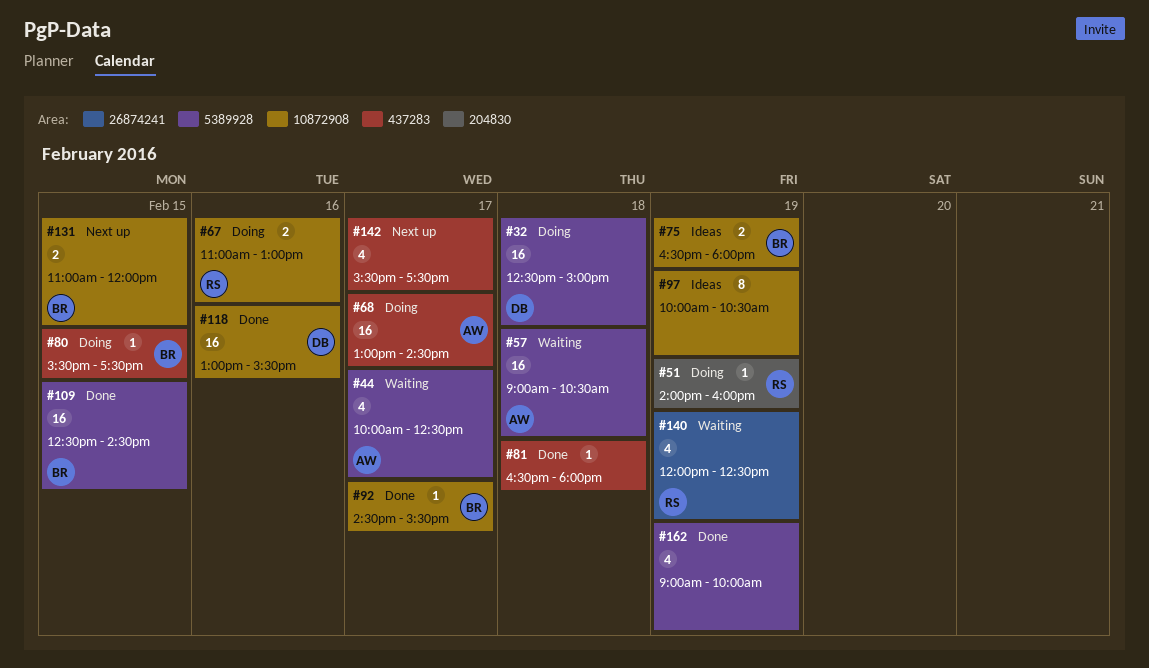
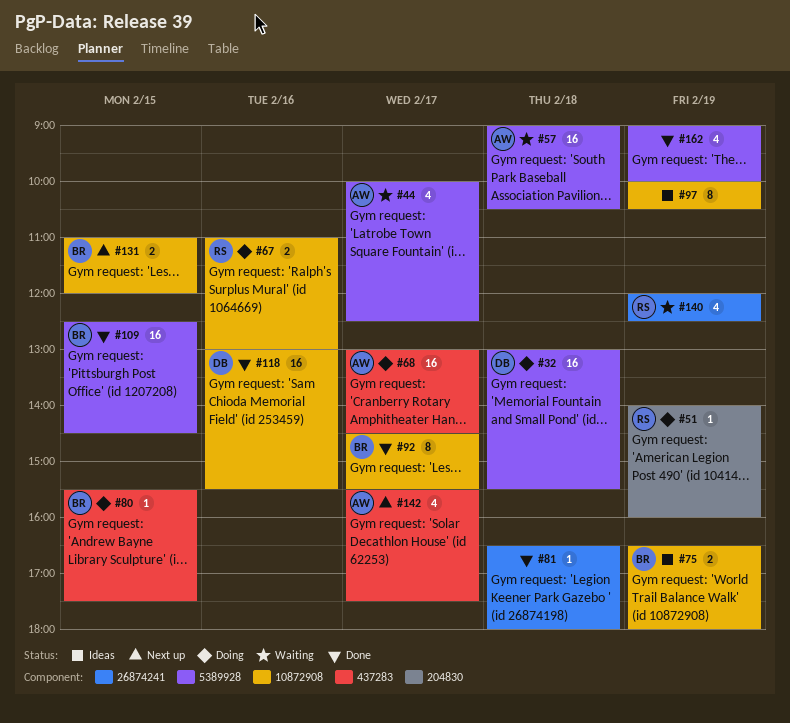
#32, begins: 12:30 -> 13:00
#32, ends: 15:00 -> 15:30
#81, label: 437283 -> 26874241
#92, estimate: 1 -> 8
#142, owner: none -> AW

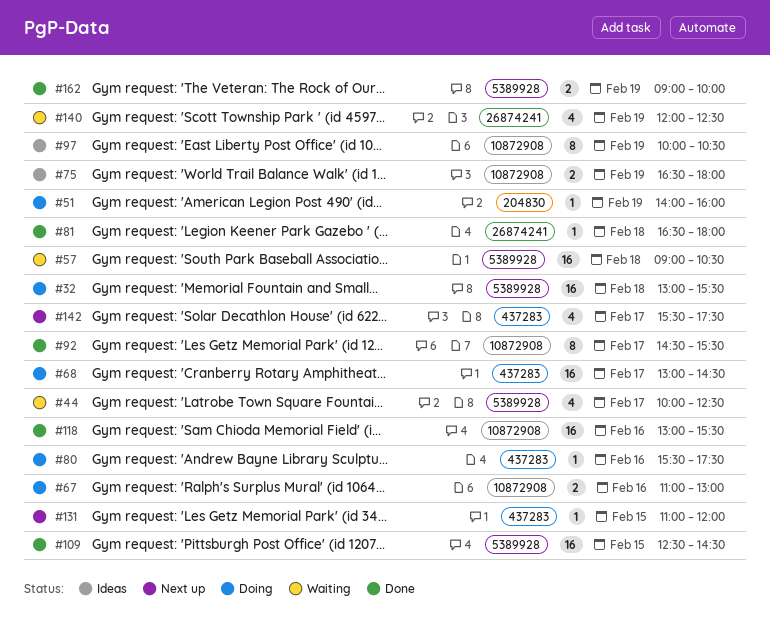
#80, day: Feb 15 -> Feb 16
#131, label: 10872908 -> 437283
#131, estimate: 2 -> 1
#162, estimate: 4 -> 2

